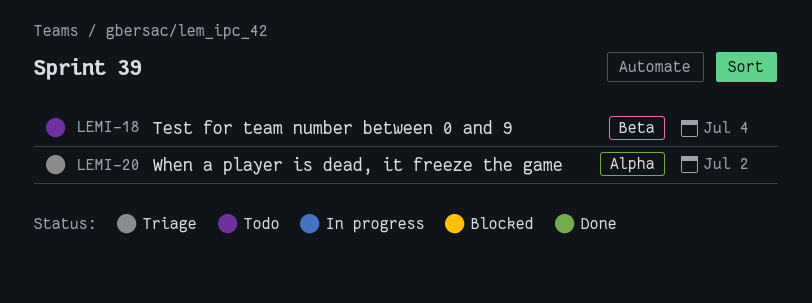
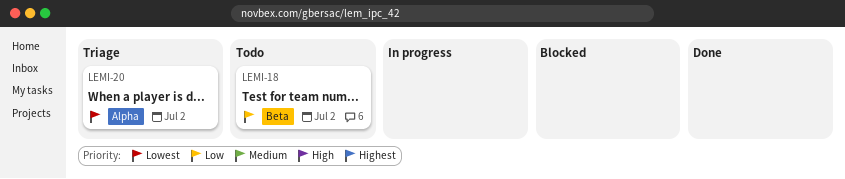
LEMI-18, due: Jul 4 -> Jul 2

